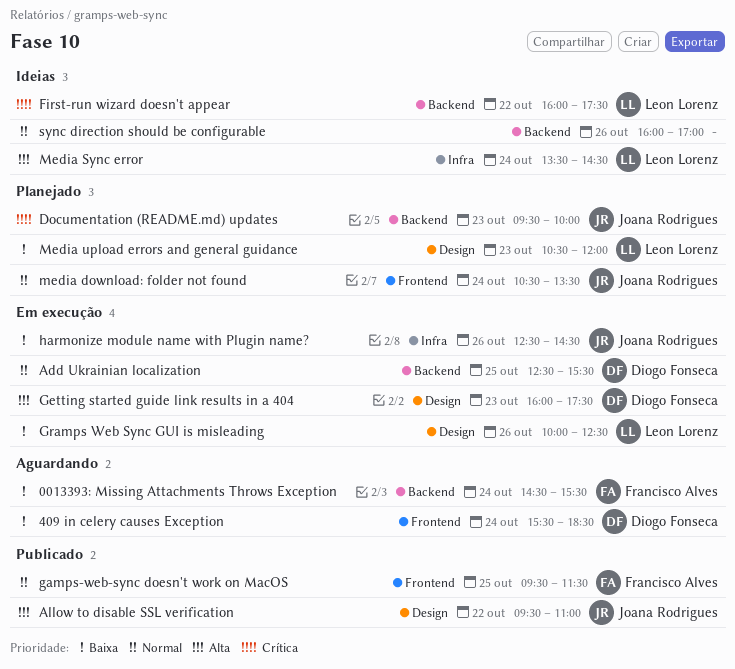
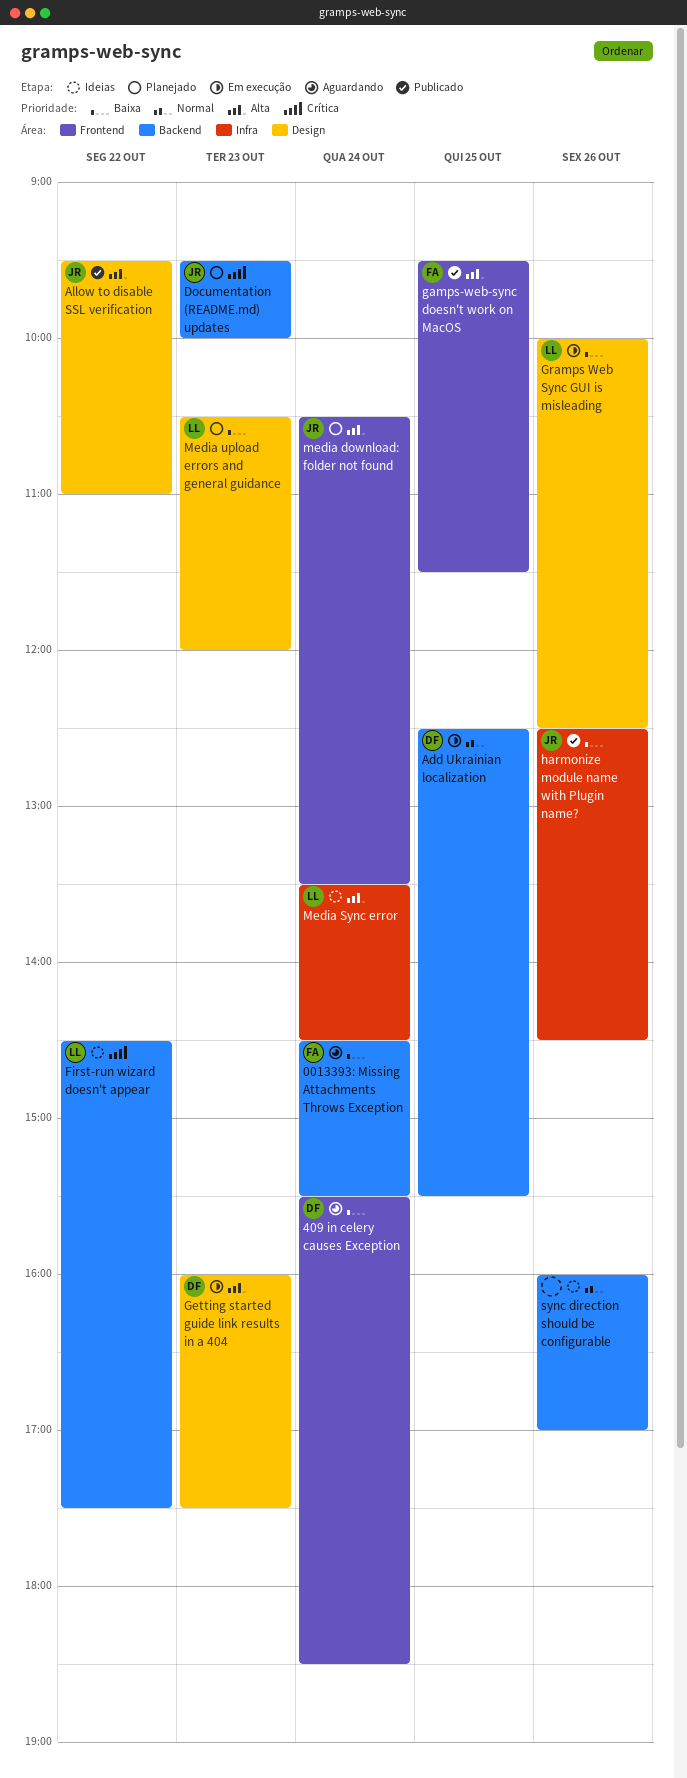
First-run wizard doesn't appear, begins: 16:00 -> 14:30
gamps-web-sync doesn't work on MacOS, priority: Normal -> Alta
harmonize module name with Plugin name?, status: Em execução -> Publicado
media download: folder not found, priority: Normal -> Alta

